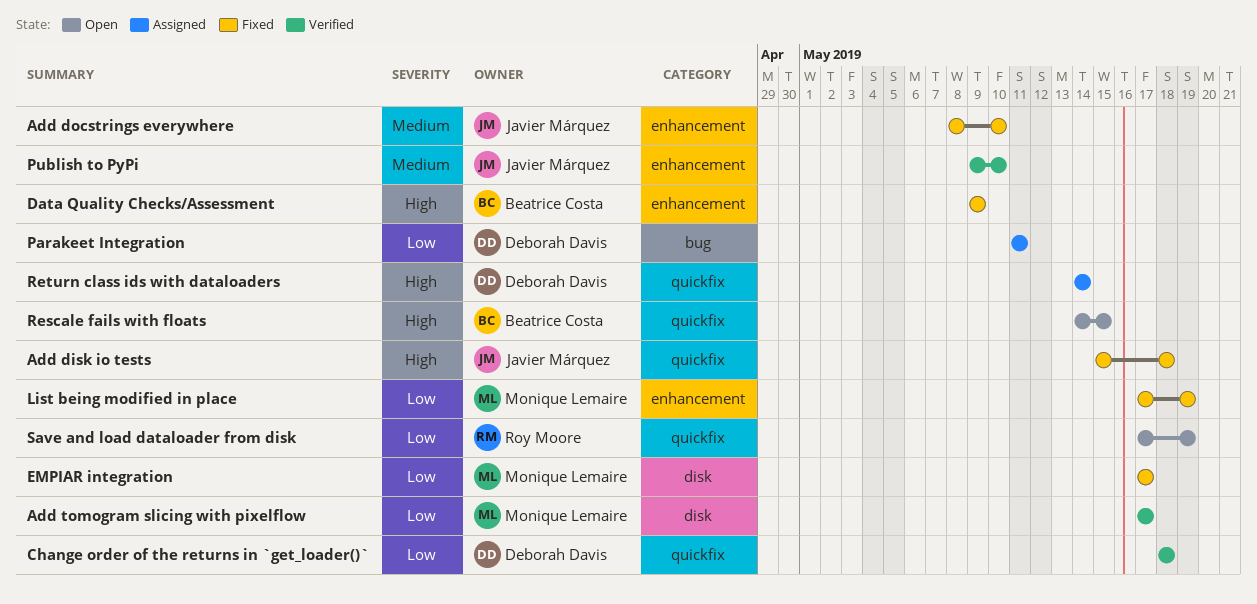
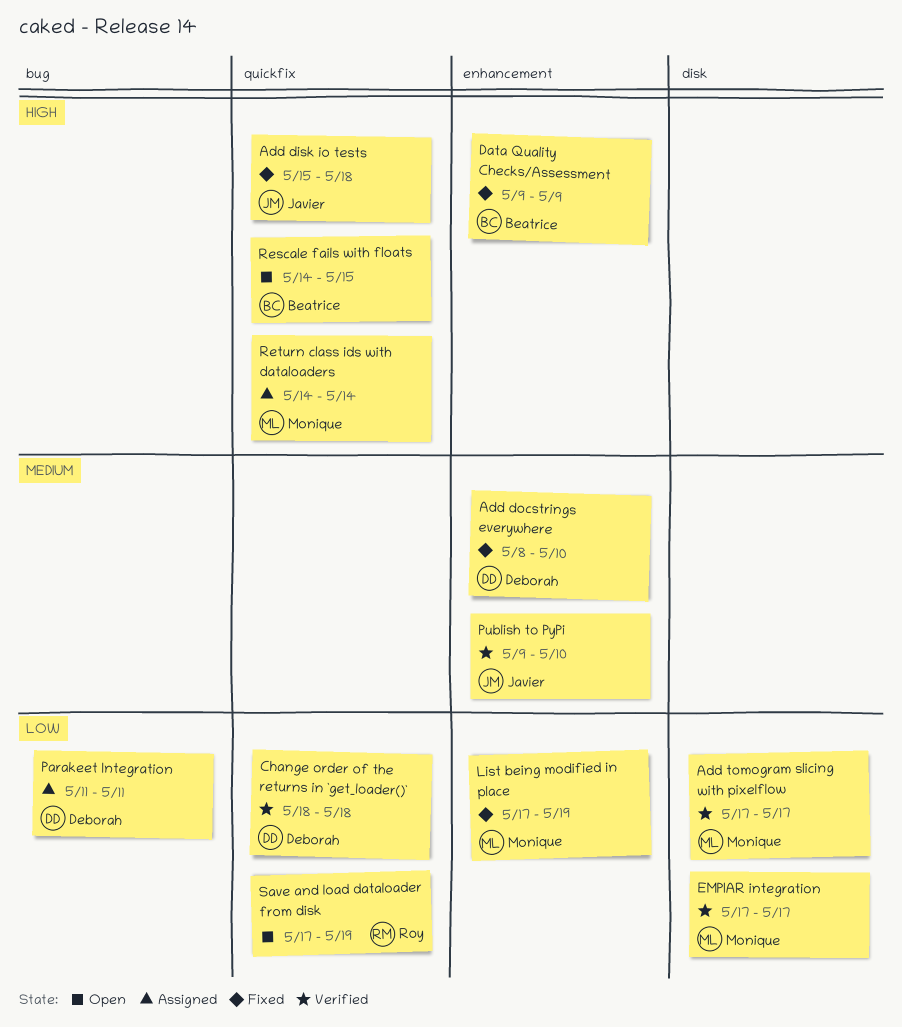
Add docstrings everywhere, owner: Javier Márquez -> Deborah Davis
EMPIAR integration, status: Fixed -> Verified
Return class ids with dataloaders, owner: Deborah Davis -> Monique Lemaire

